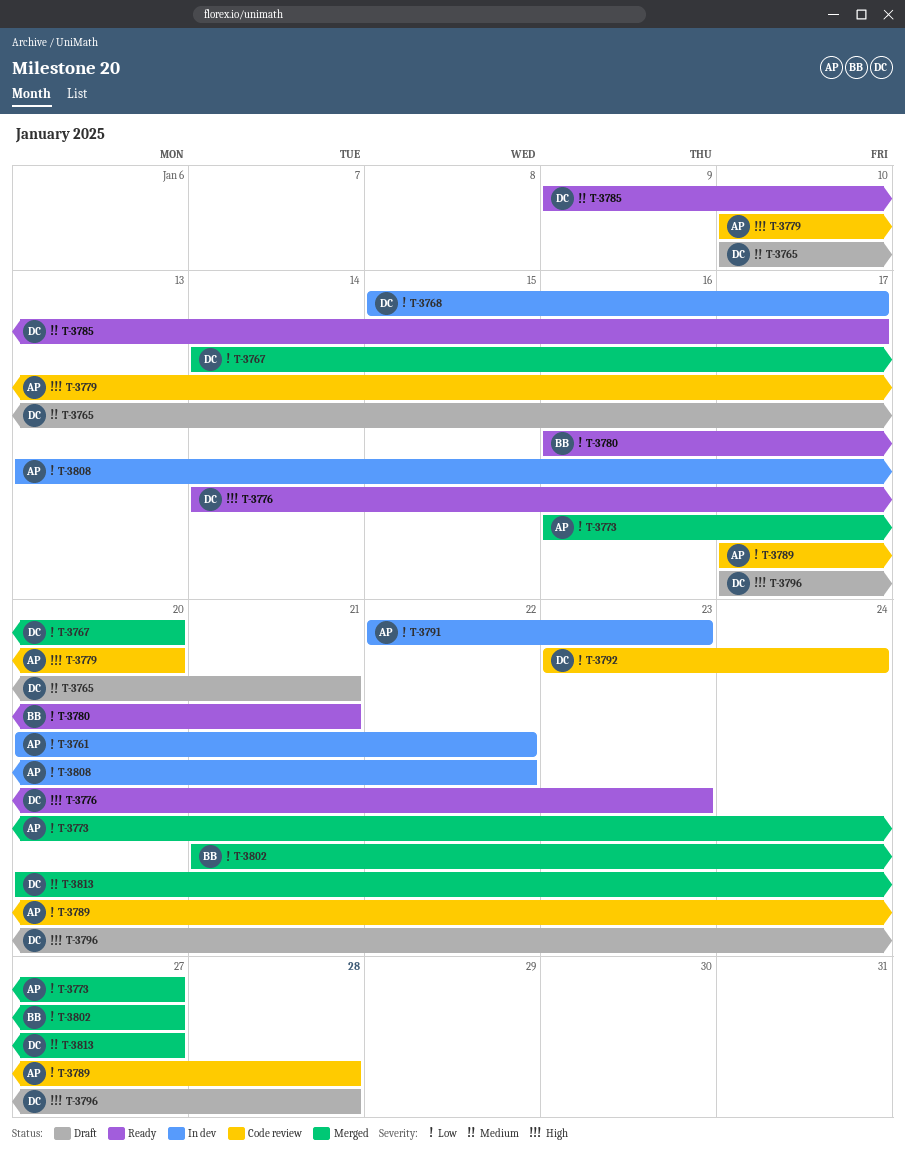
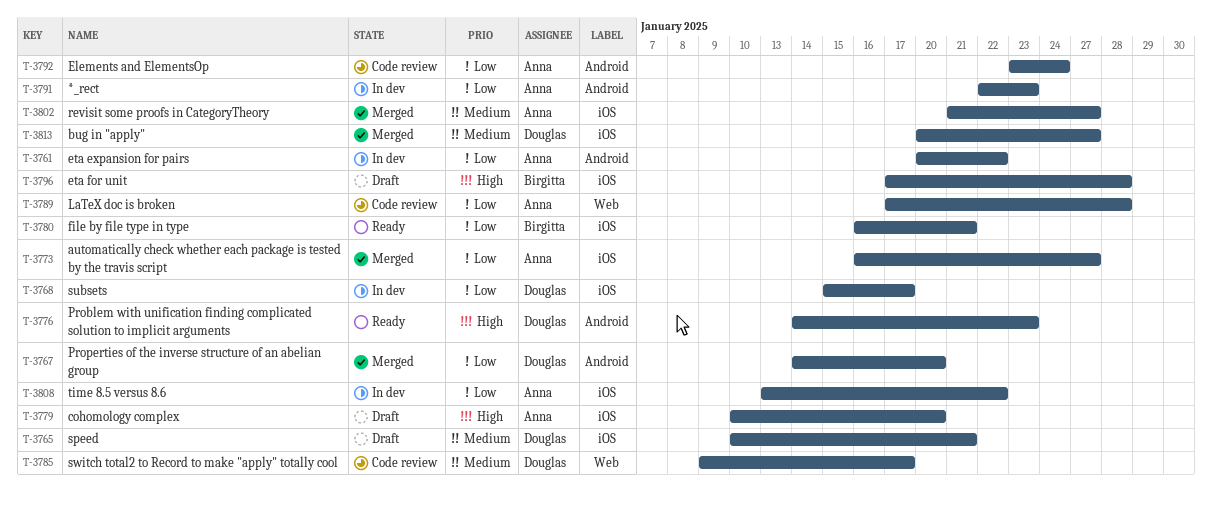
T-3779, status: Code review -> Draft
T-3785, status: Ready -> Code review
T-3792, owner: Douglas -> Anna
T-3796, owner: Douglas -> Birgitta
T-3802, owner: Birgitta -> Anna
T-3802, priority: Low -> Medium

